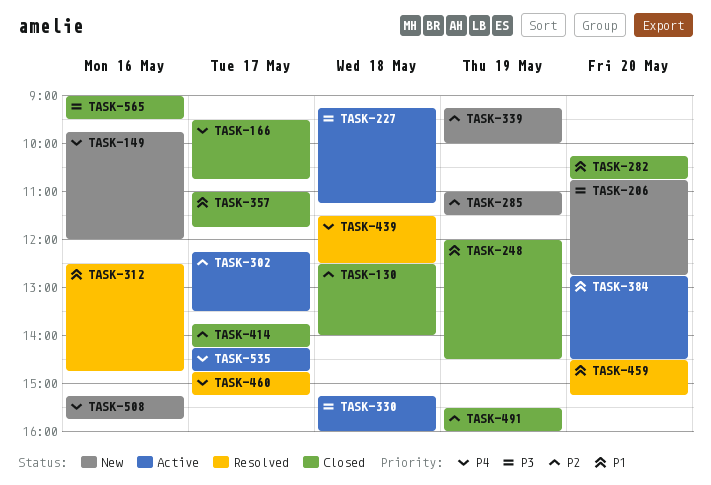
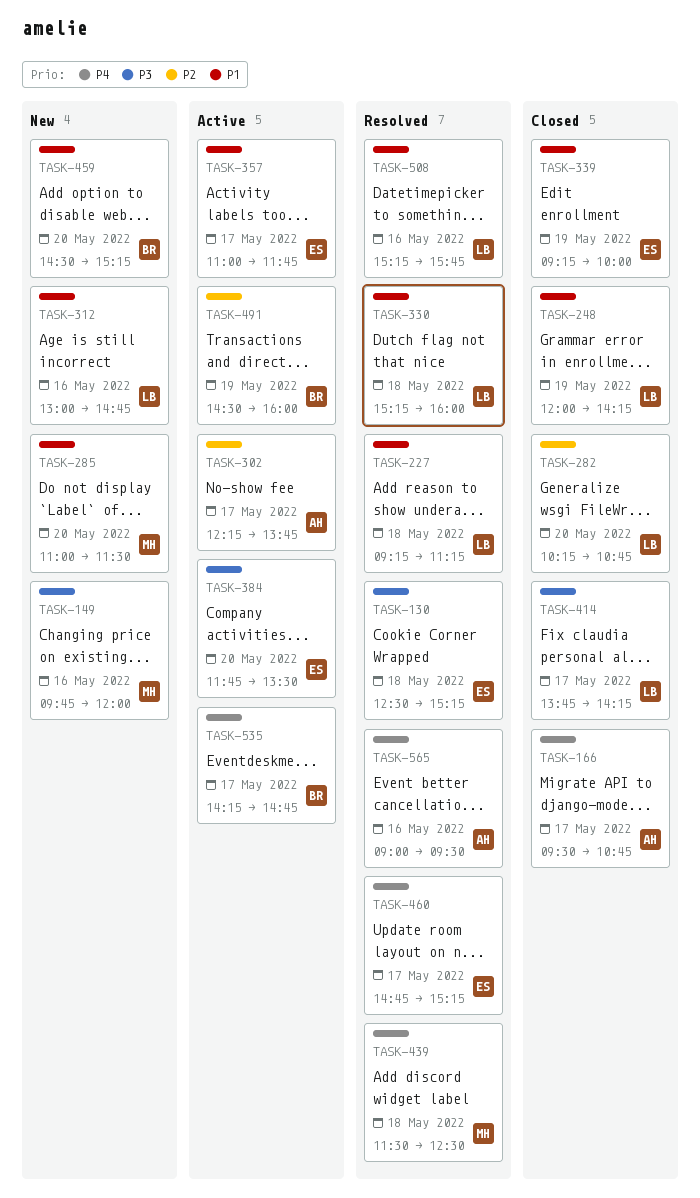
TASK-130, status: Closed -> Resolved
TASK-130, priority: P2 -> P3
TASK-130, ends: 14:00 -> 15:15
TASK-149, priority: P4 -> P3
TASK-206: present -> none
TASK-227, status: Active -> Resolved
TASK-227, priority: P3 -> P1
TASK-248, ends: 14:30 -> 14:15
TASK-282, priority: P1 -> P2
TASK-285, priority: P2 -> P1
TASK-285, day: May 19 -> May 20
TASK-302, ends: 13:30 -> 13:45
TASK-312, status: Resolved -> New
TASK-312, begins: 12:30 -> 13:00
TASK-330, status: Active -> Resolved
TASK-330, priority: P3 -> P1
TASK-339, status: New -> Closed
TASK-339, priority: P2 -> P1
TASK-357, status: Closed -> Active
TASK-384, priority: P1 -> P3
TASK-384, begins: 12:45 -> 11:45
TASK-384, ends: 14:30 -> 13:30
TASK-414, priority: P2 -> P3
TASK-459, status: Resolved -> New
TASK-491, status: Closed -> Active
TASK-491, begins: 15:30 -> 14:30
TASK-508, status: New -> Resolved
TASK-508, priority: P4 -> P1
TASK-565, status: Closed -> Resolved
TASK-565, priority: P3 -> P4

